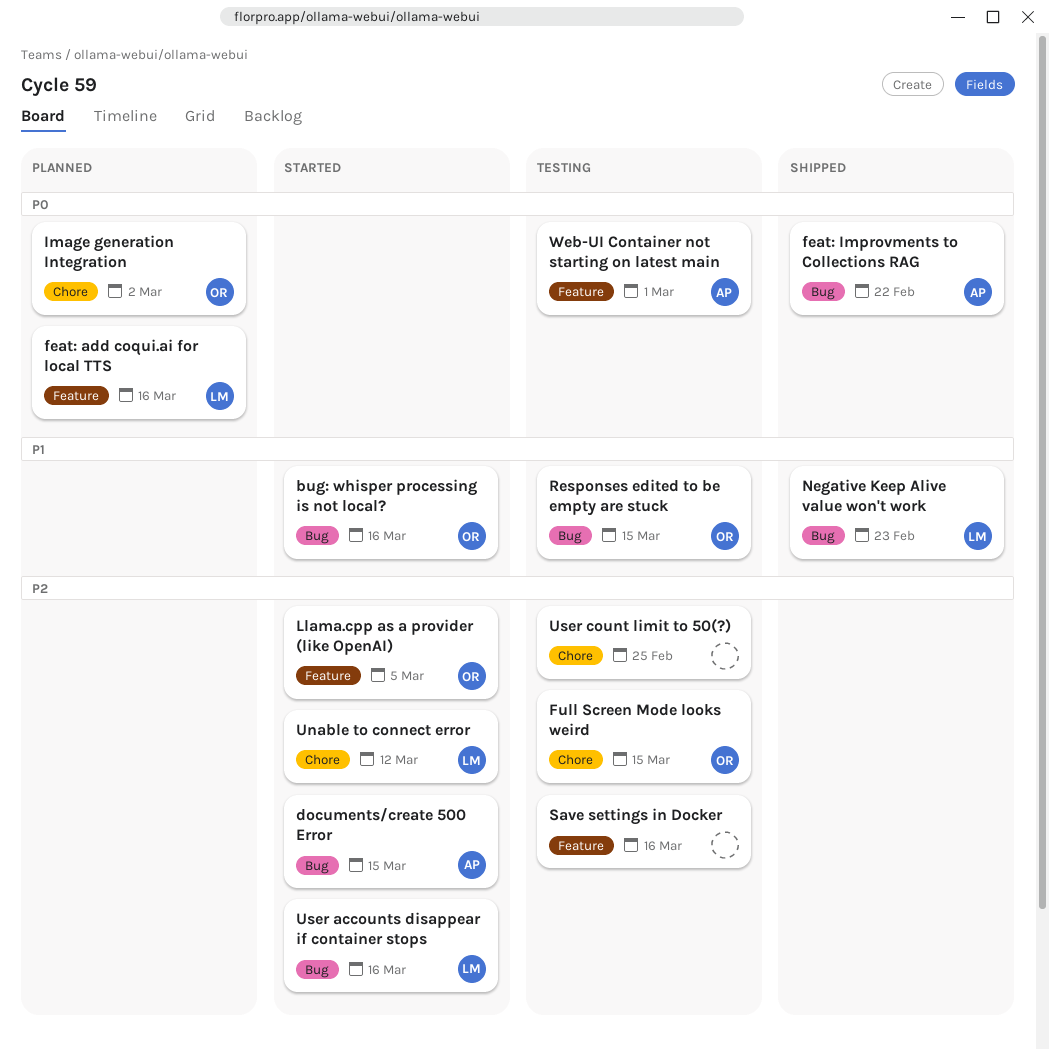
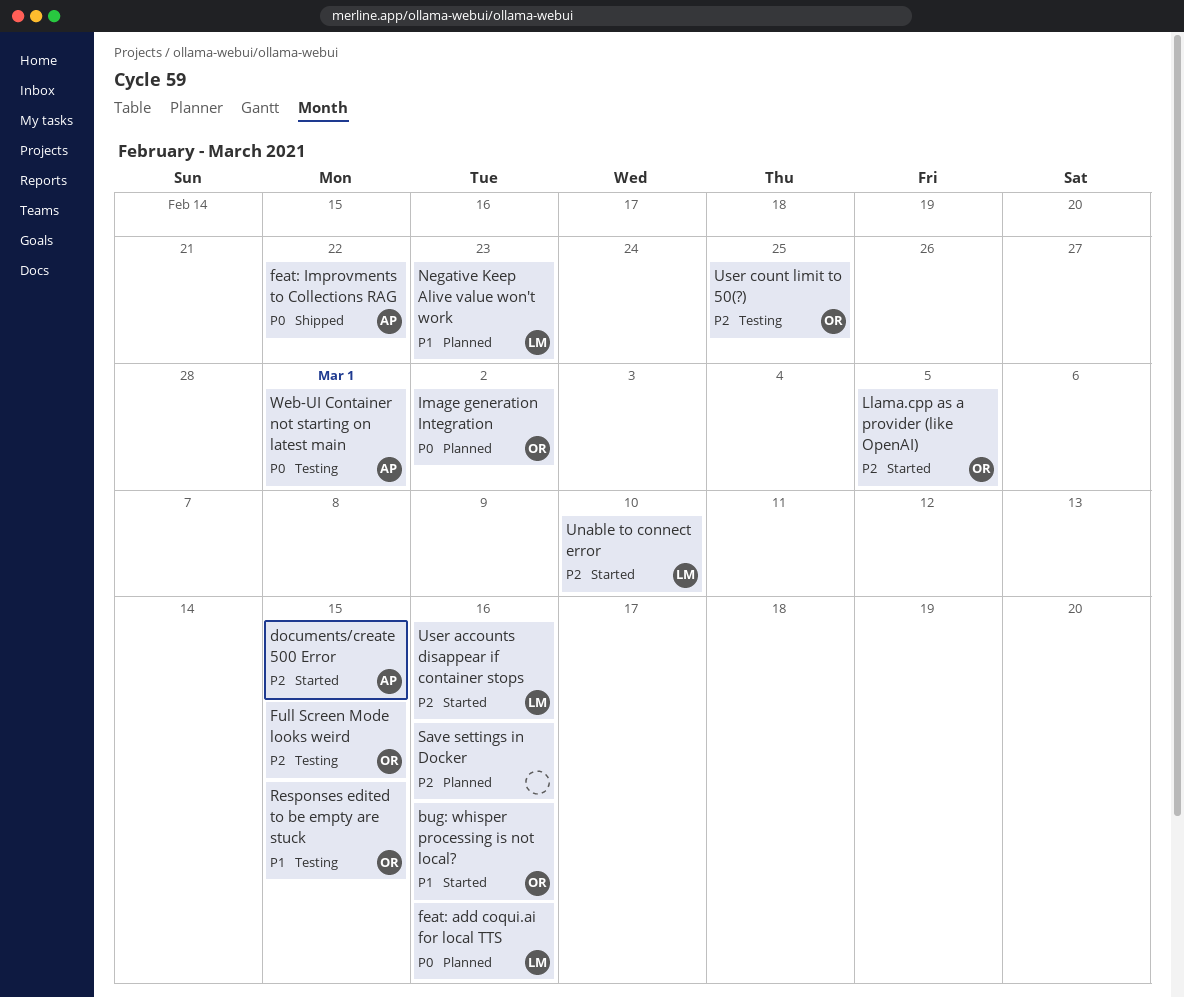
Negative Keep Alive value won't work, status: Shipped -> Planned
Save settings in Docker, status: Testing -> Planned
Unable to connect error, due: Mar 12 -> Mar 10
User count limit to 50(?), owner: none -> OR

